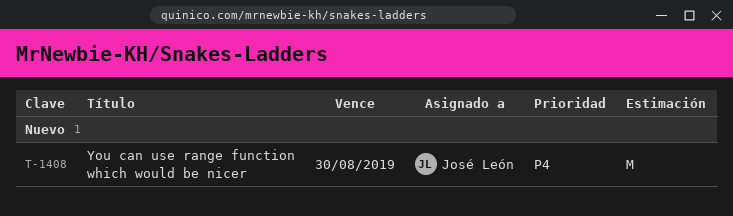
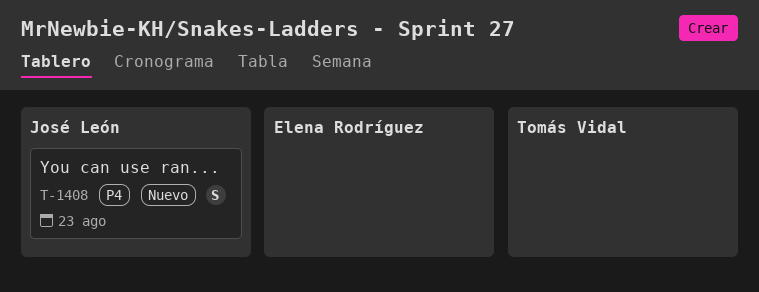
T-1408, estimate: M -> S
T-1408, due: Aug 30 -> Aug 23

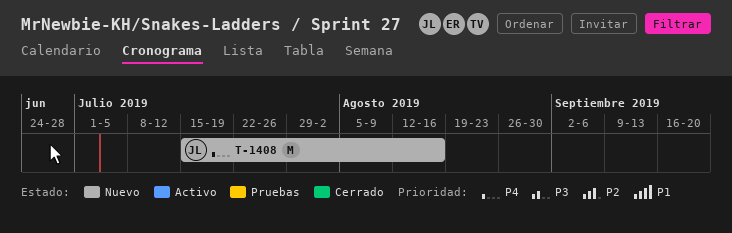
T-1408, estimate: S -> M
T-1408, due: Aug 23 -> Aug 16

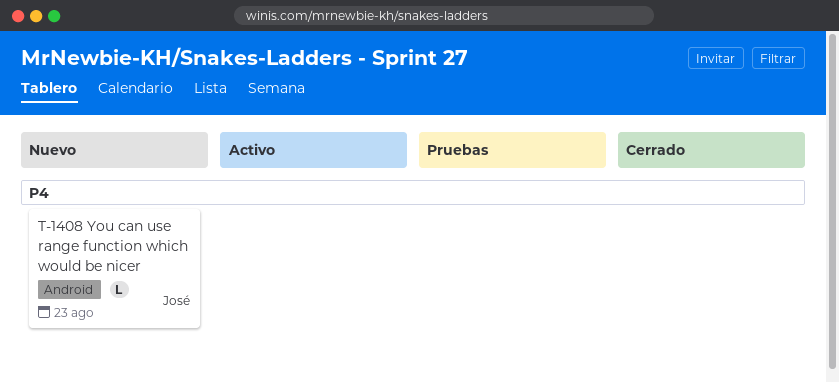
T-1408, estimate: M -> L
T-1408, due: Aug 16 -> Aug 23

